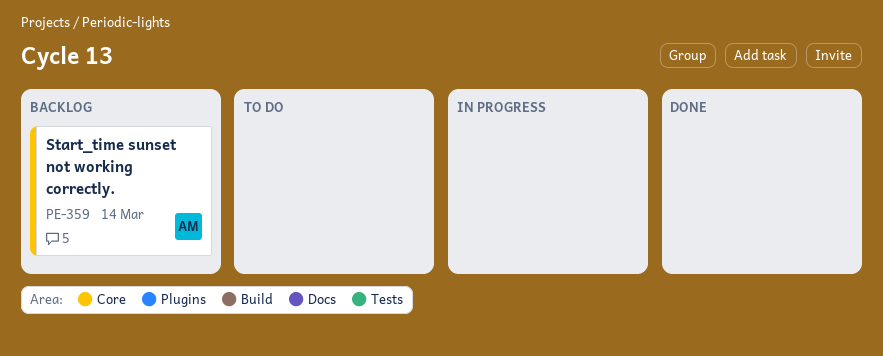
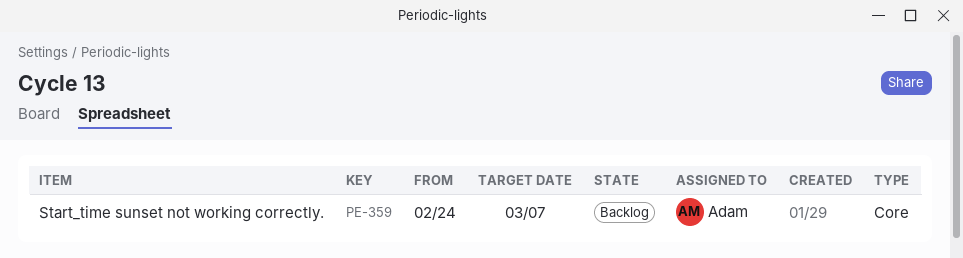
PE-359, due: Mar 14 -> Mar 7

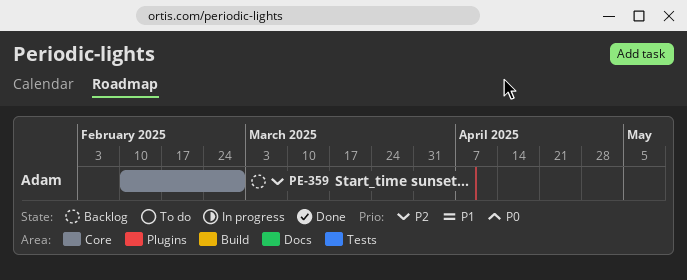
PE-359, start: Feb 24 -> Feb 10
PE-359, due: Mar 7 -> Feb 28

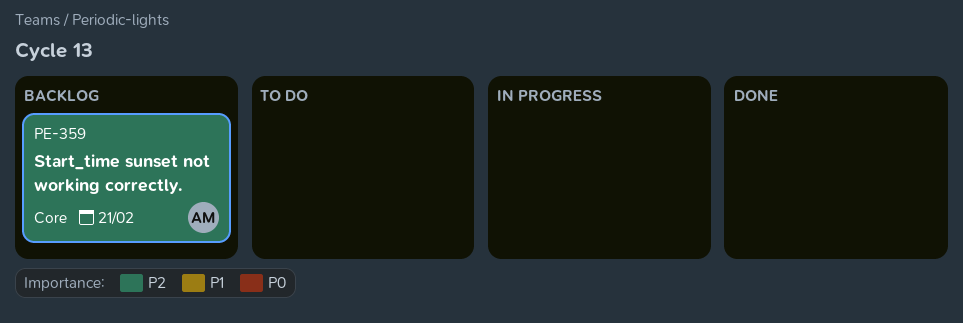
PE-359, due: Feb 28 -> Feb 21

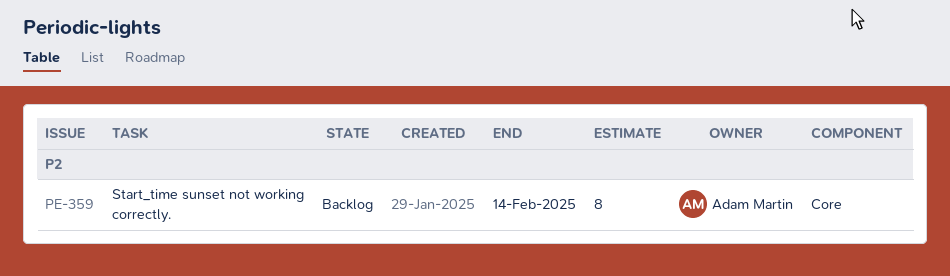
PE-359, due: Feb 21 -> Feb 14

